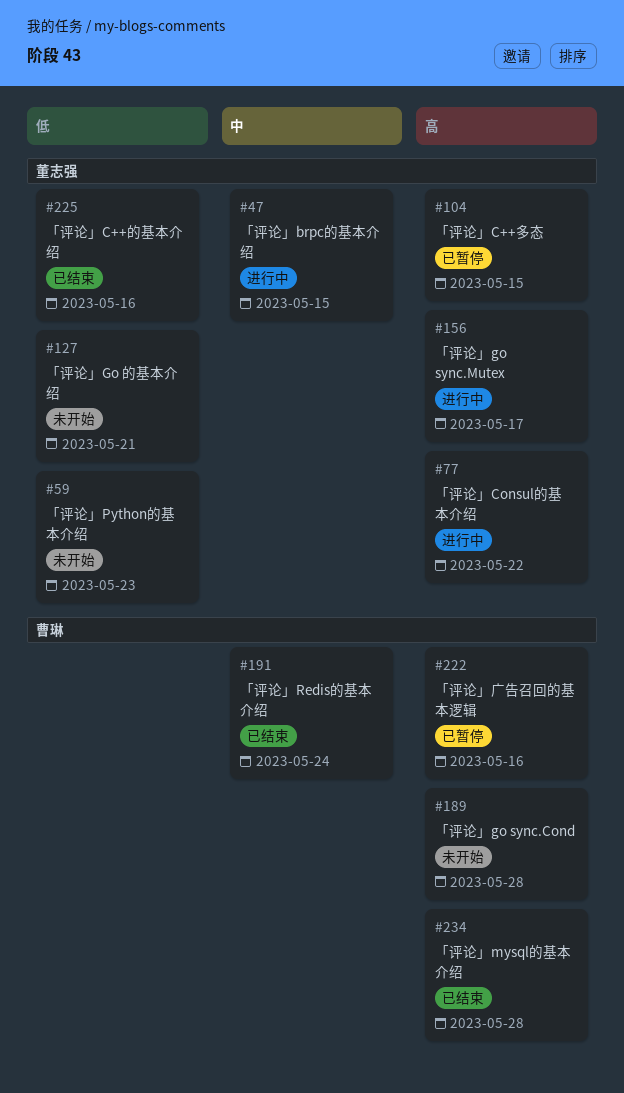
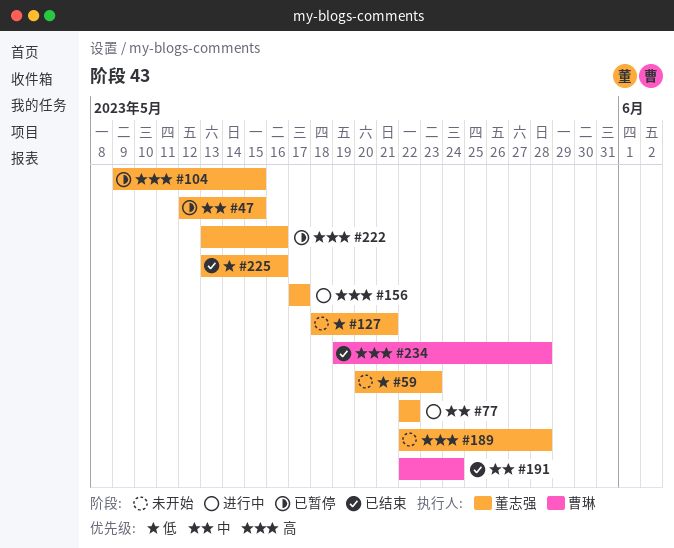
#47, status: 进行中 -> 已暂停
#77, priority: 高 -> 中
#189, owner: 曹琳 -> 董志强
#222, owner: 曹琳 -> 董志强

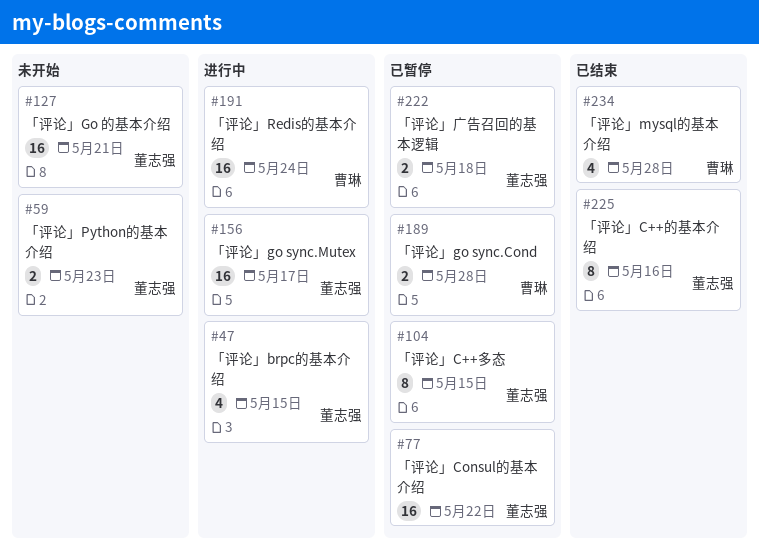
#47, status: 已暂停 -> 进行中
#77, status: 进行中 -> 已暂停
#189, status: 未开始 -> 已暂停
#189, owner: 董志强 -> 曹琳
#191, status: 已结束 -> 进行中
#222, due: May 16 -> May 18

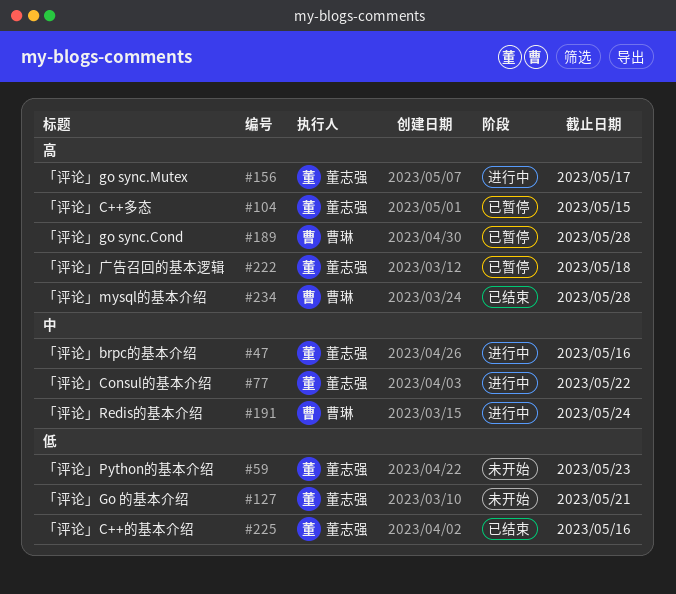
#47, due: May 15 -> May 16
#77, status: 已暂停 -> 进行中

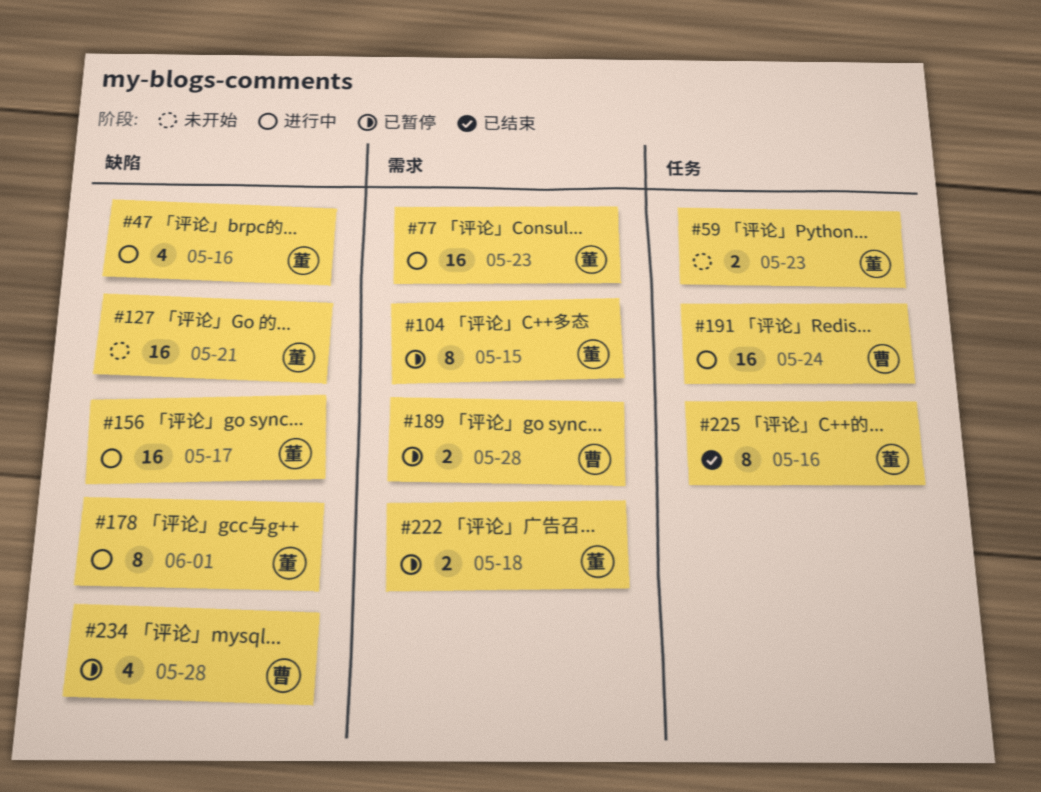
#77, due: May 22 -> May 23
#178: none -> present
#234, status: 已结束 -> 已暂停

